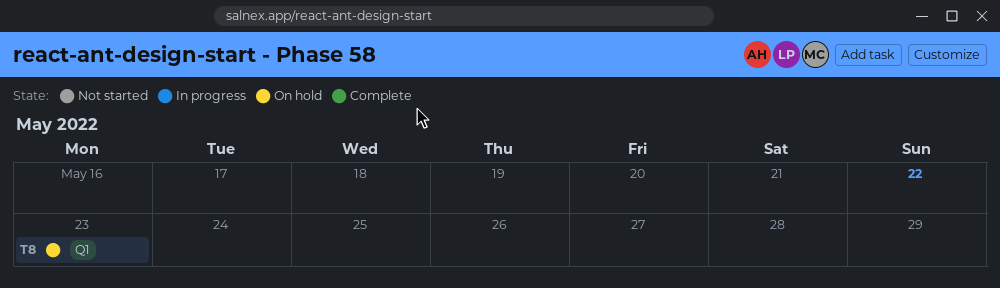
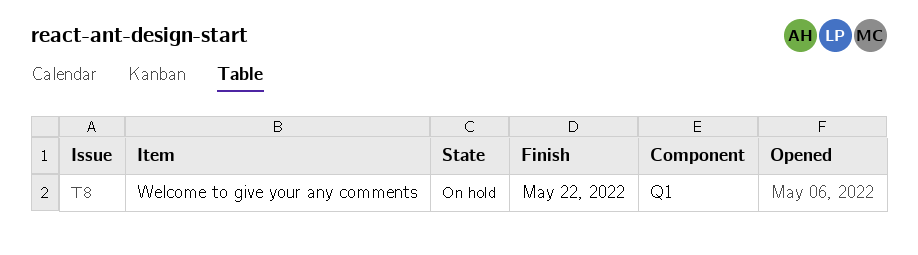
T8, due: May 23 -> May 22

